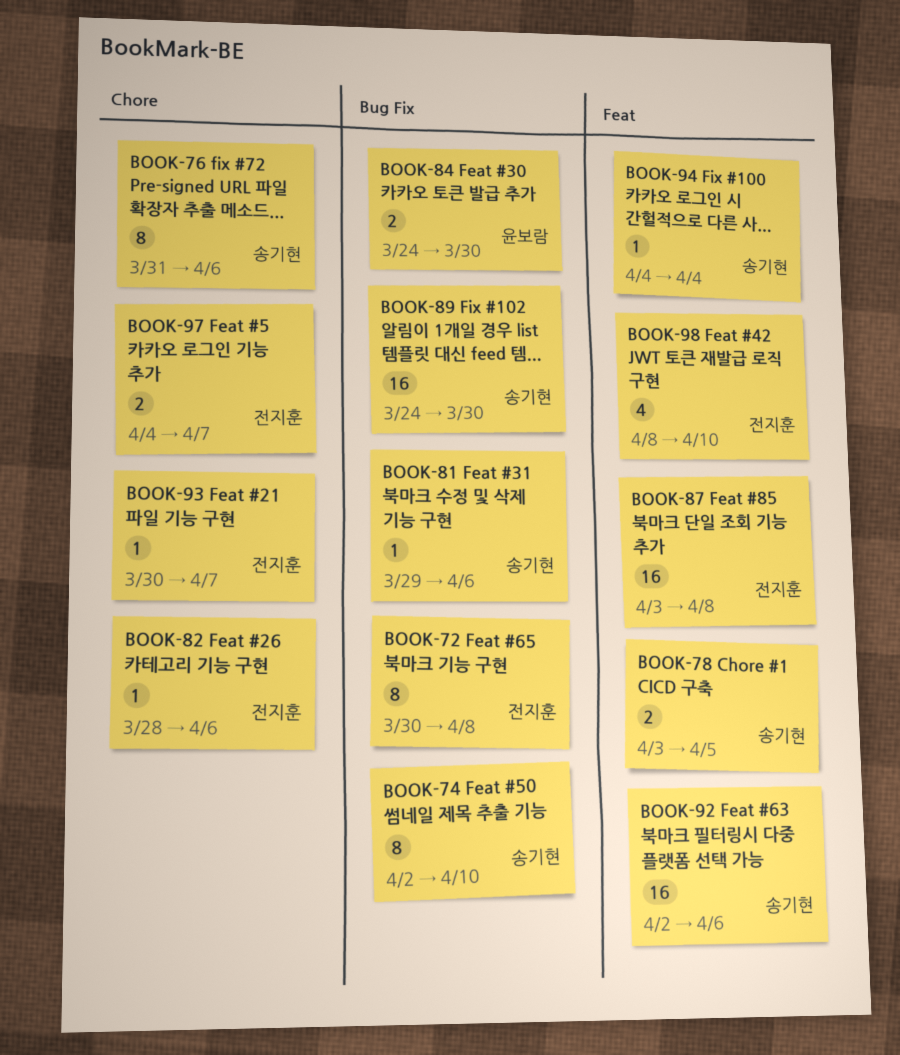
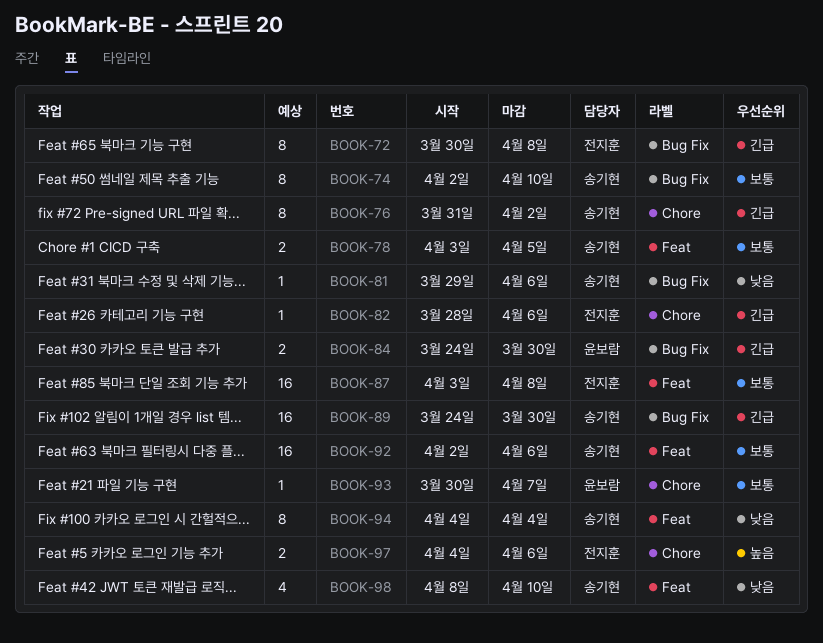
BOOK-76, due: Apr 6 -> Apr 2
BOOK-93, owner: 전지훈 -> 윤보람
BOOK-94, estimate: 1 -> 8
BOOK-97, due: Apr 7 -> Apr 6
BOOK-98, owner: 전지훈 -> 송기현

